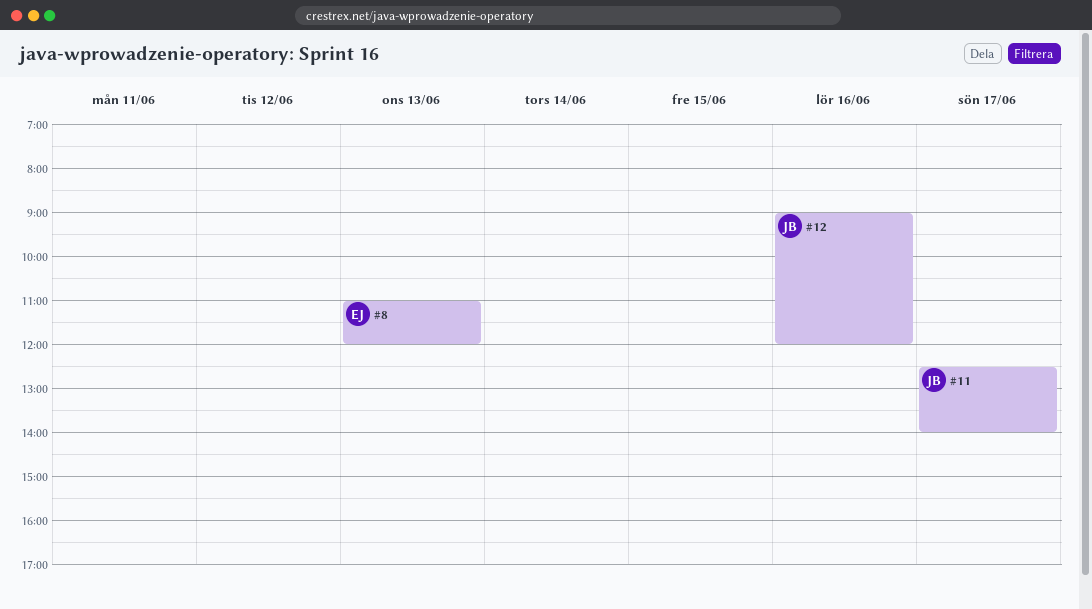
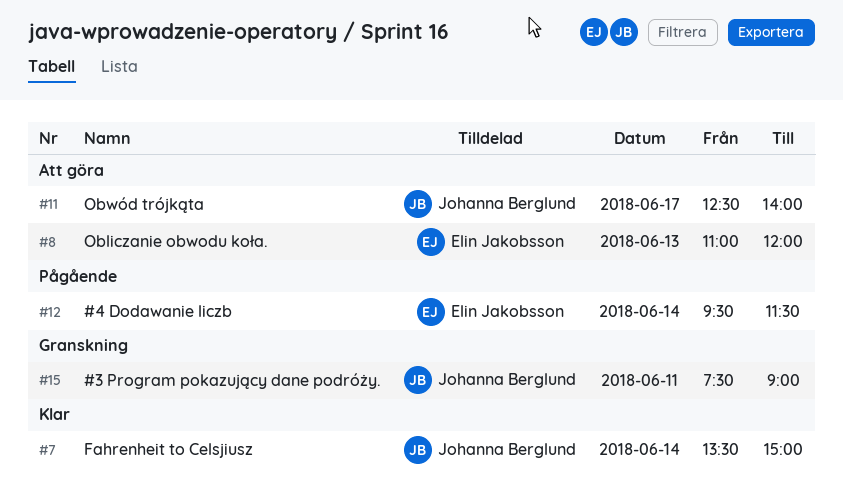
#7: none -> present
#12, owner: Johanna Berglund -> Elin Jakobsson
#12, day: Jun 16 -> Jun 14
#12, begins: 09:00 -> 09:30
#12, ends: 12:00 -> 11:30
#15: none -> present

